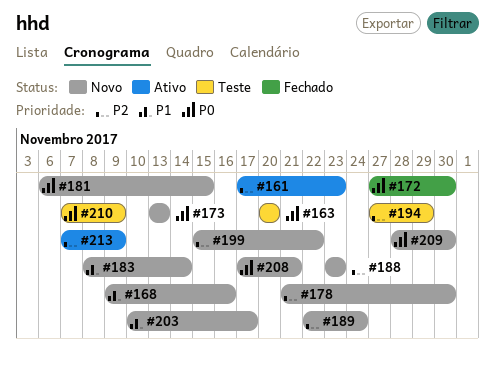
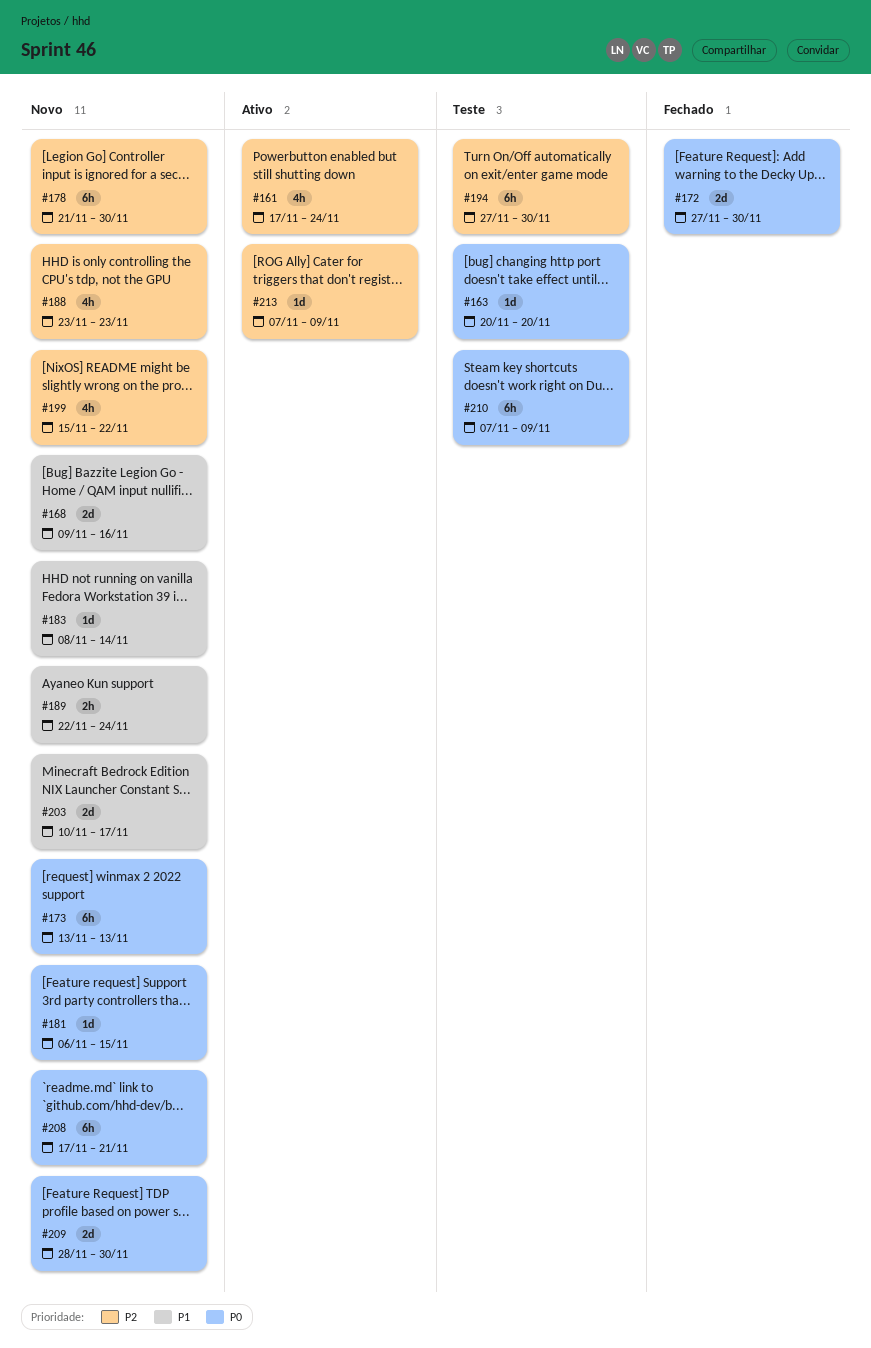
#161, due: Nov 23 -> Nov 24
#189, priority: P2 -> P1
#194, due: Nov 29 -> Nov 30

